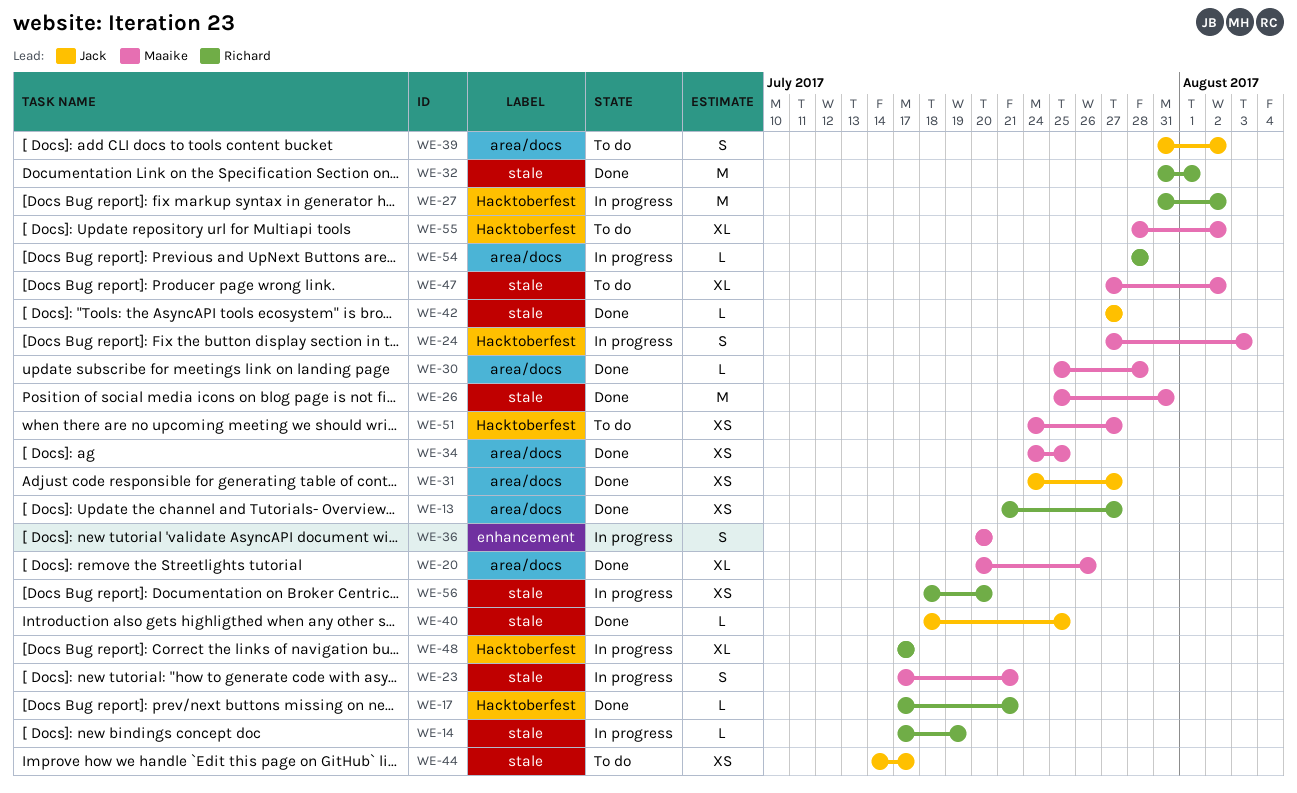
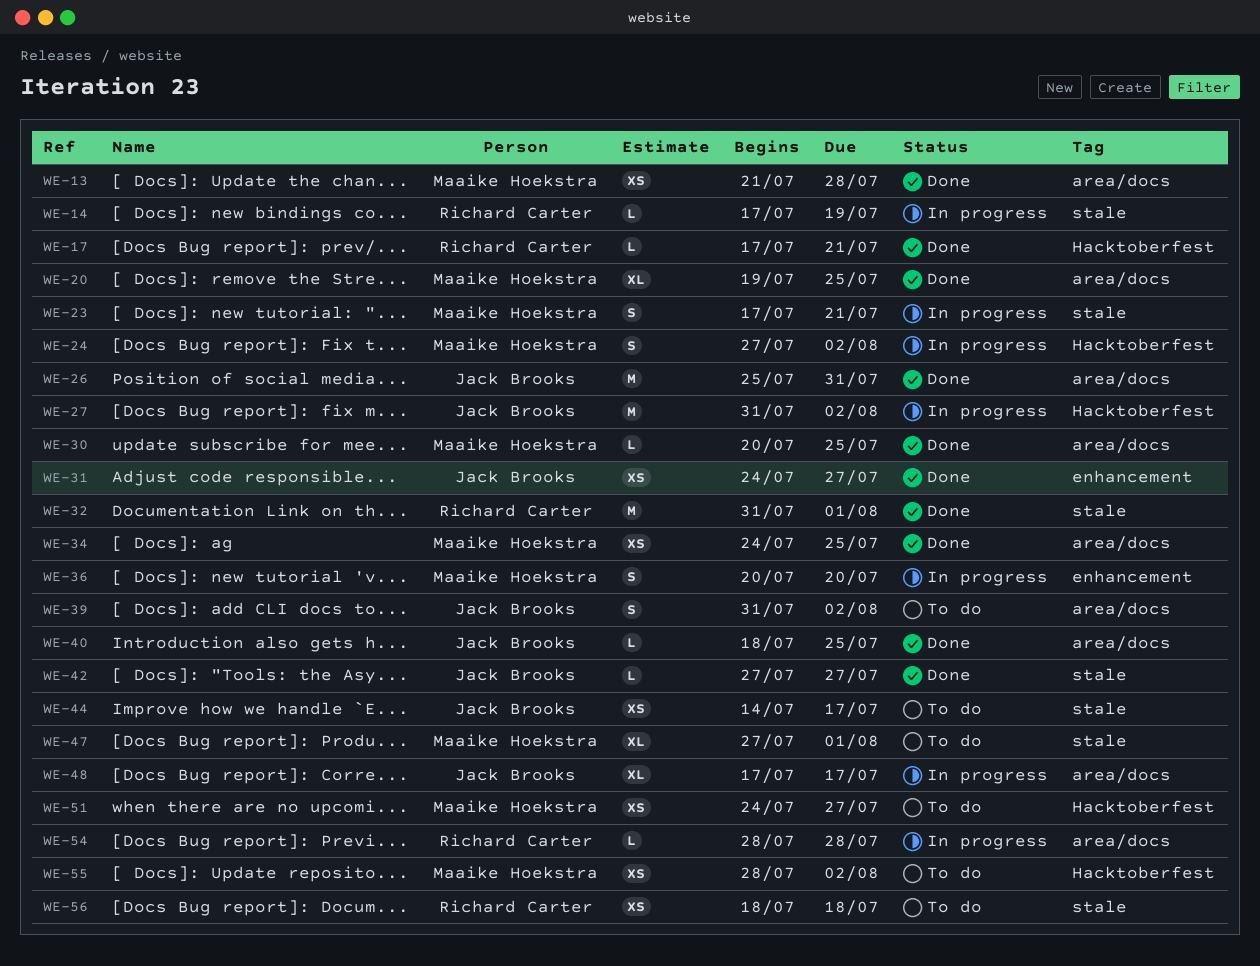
WE-13, owner: Richard Carter -> Maaike Hoekstra
WE-13, due: Jul 27 -> Jul 28
WE-20, start: Jul 20 -> Jul 19
WE-20, due: Jul 26 -> Jul 25
WE-24, due: Aug 3 -> Aug 2
WE-26, owner: Maaike Hoekstra -> Jack Brooks
WE-26, label: stale -> area/docs
WE-27, owner: Richard Carter -> Jack Brooks
WE-30, start: Jul 25 -> Jul 20
WE-30, due: Jul 28 -> Jul 25
WE-31, label: area/docs -> enhancement
WE-40, label: stale -> area/docs
WE-47, due: Aug 2 -> Aug 1
WE-48, owner: Richard Carter -> Jack Brooks
WE-48, label: Hacktoberfest -> area/docs
WE-55, estimate: XL -> XS
WE-56, status: In progress -> To do
WE-56, due: Jul 20 -> Jul 18

